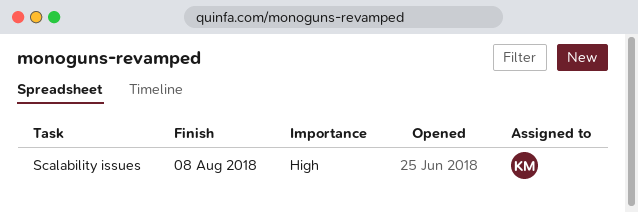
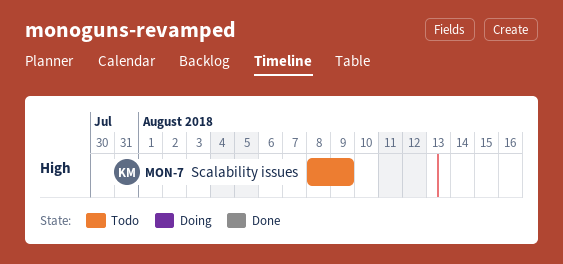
Scalability issues, due: Aug 8 -> Aug 9

